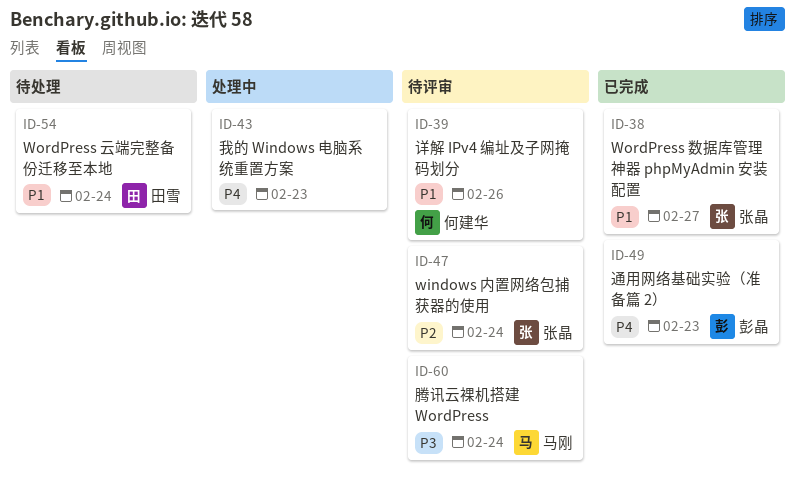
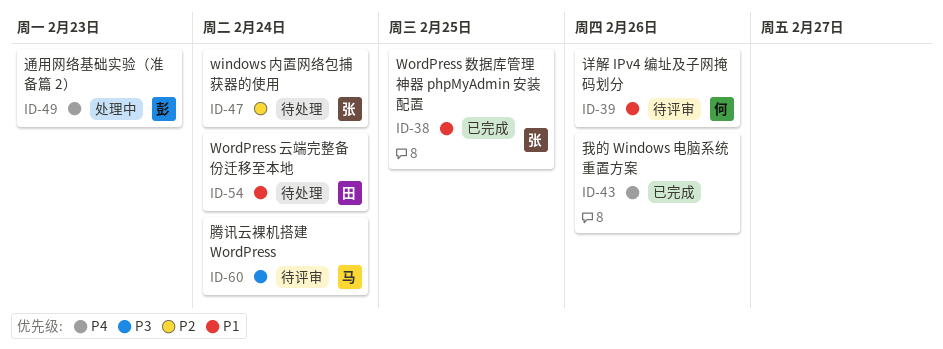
ID-38, due: Feb 27 -> Feb 25
ID-43, status: 处理中 -> 已完成
ID-43, due: Feb 23 -> Feb 26
ID-47, status: 待评审 -> 待处理
ID-49, status: 已完成 -> 处理中

